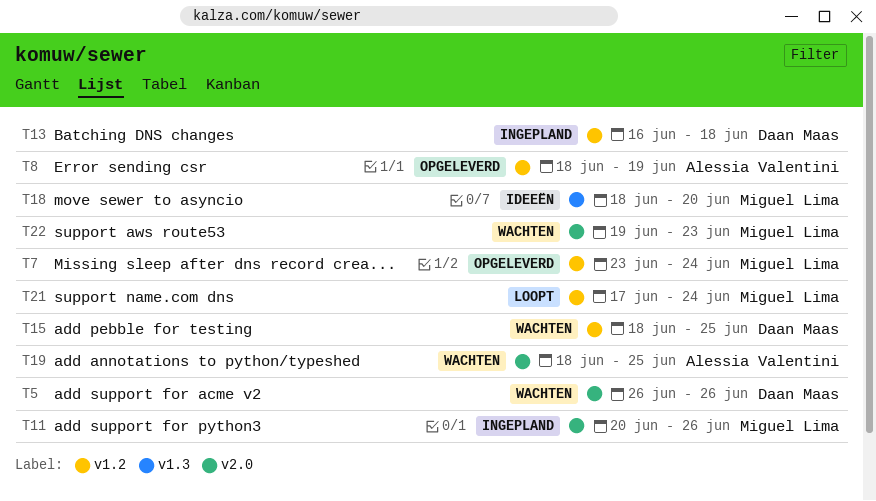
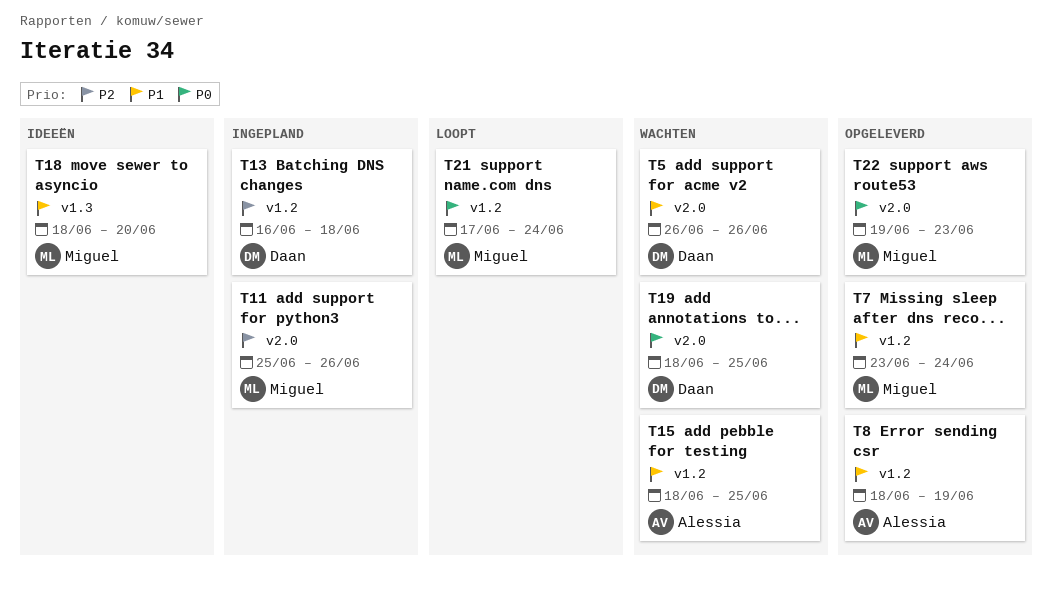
T11, start: Jun 20 -> Jun 25
T15, owner: Daan Maas -> Alessia Valentini
T19, owner: Alessia Valentini -> Daan Maas
T22, status: Wachten -> Opgeleverd

